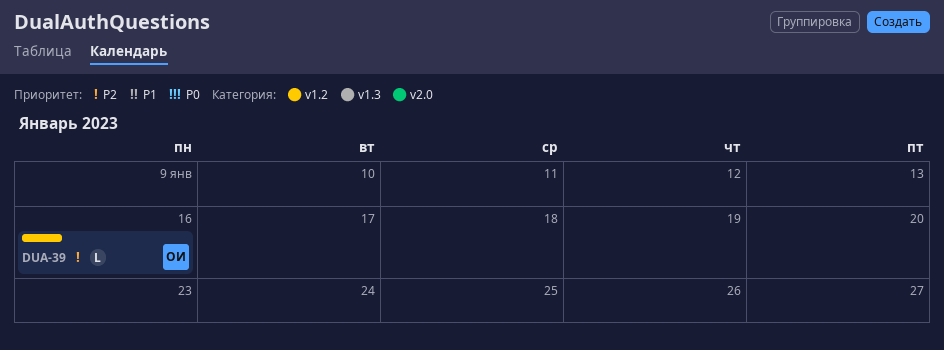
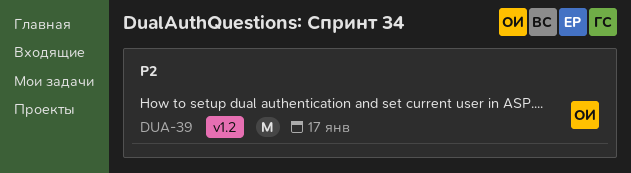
DUA-39, estimate: L -> M
DUA-39, due: Jan 16 -> Jan 17

